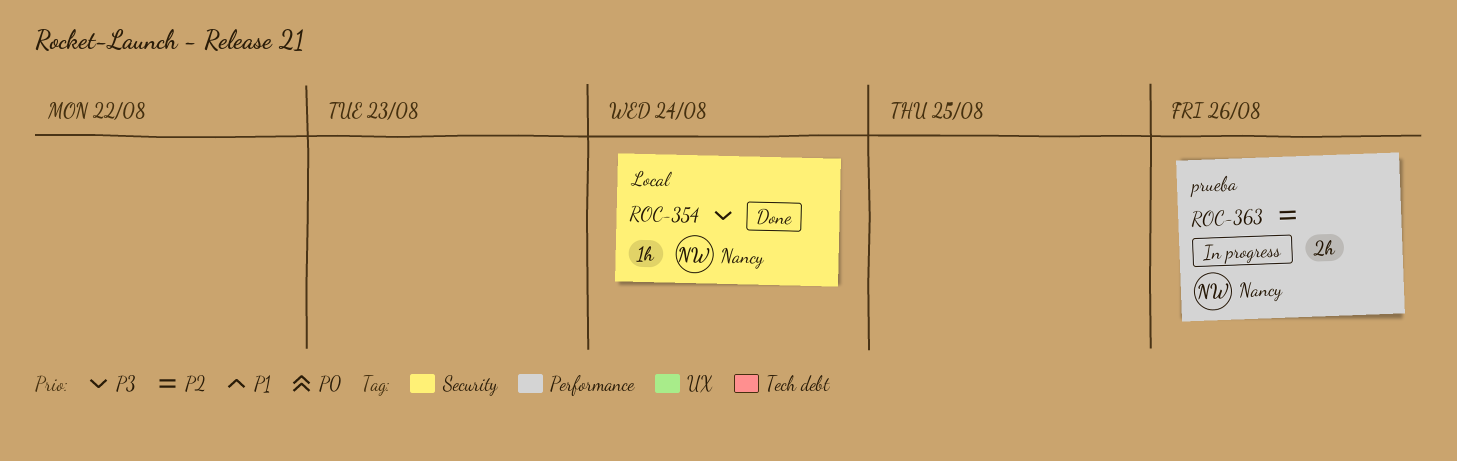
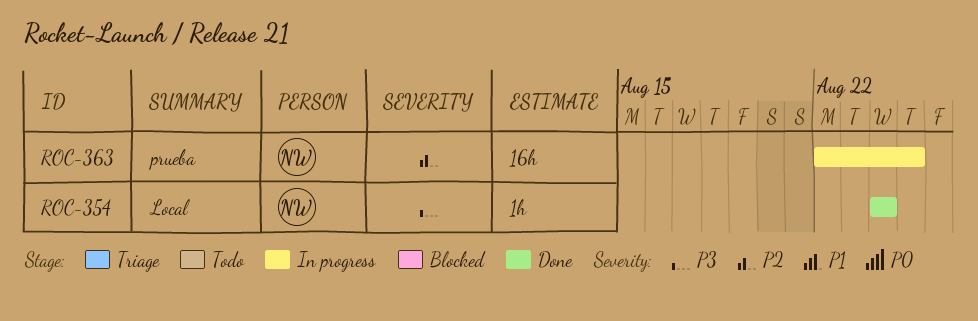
ROC-363, estimate: 2h -> 16h
ROC-363, due: Aug 26 -> Aug 25

